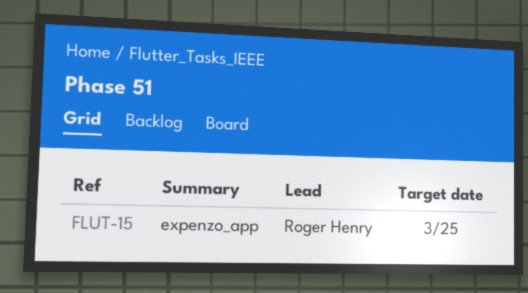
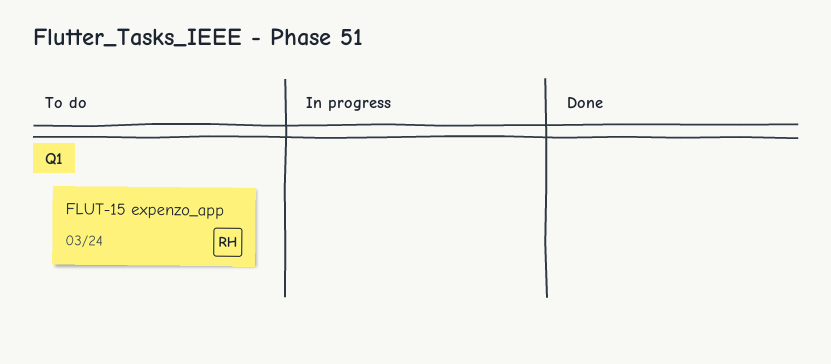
FLUT-15, due: Mar 25 -> Mar 24

